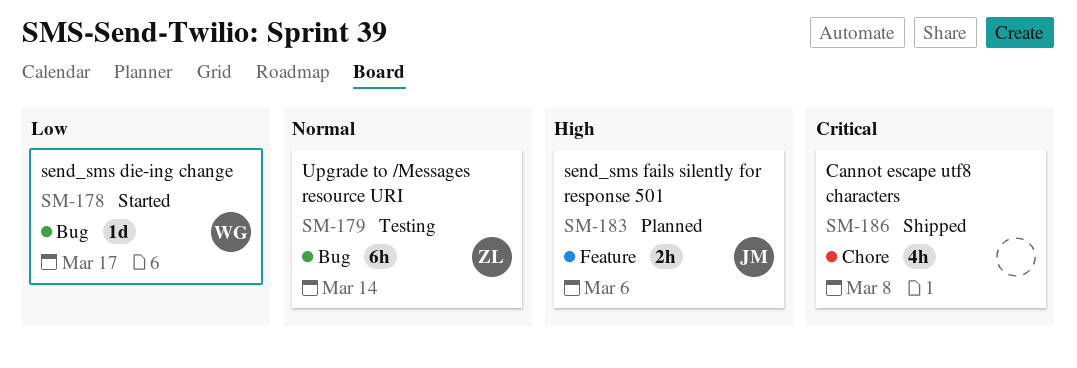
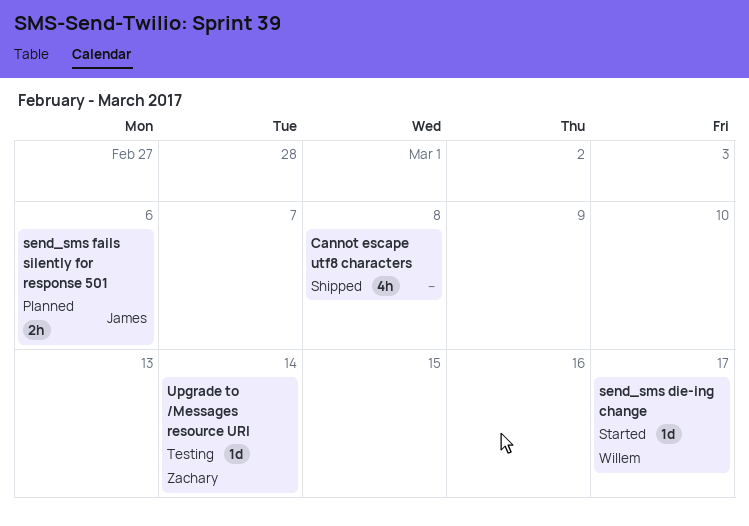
Upgrade to /Messages resource URI, estimate: 6h -> 1d

